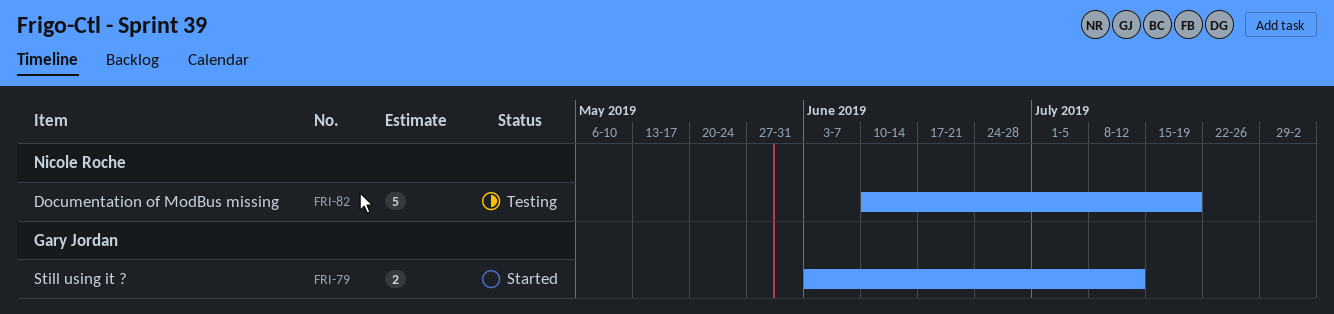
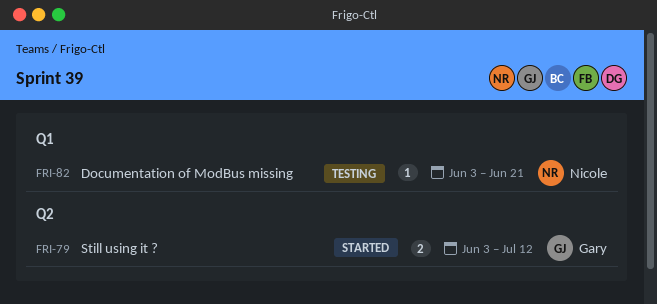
FRI-82, estimate: 5 -> 1
FRI-82, start: Jun 10 -> Jun 3
FRI-82, due: Jul 19 -> Jun 21

